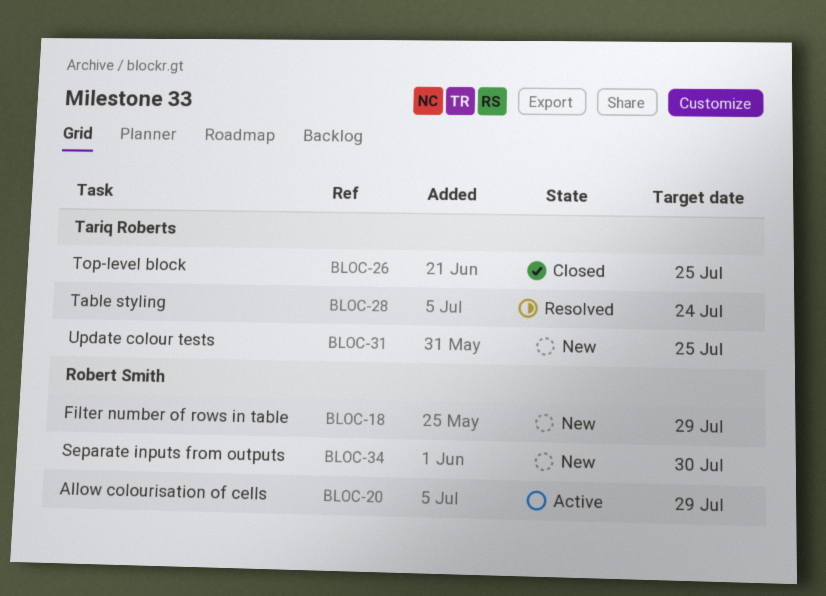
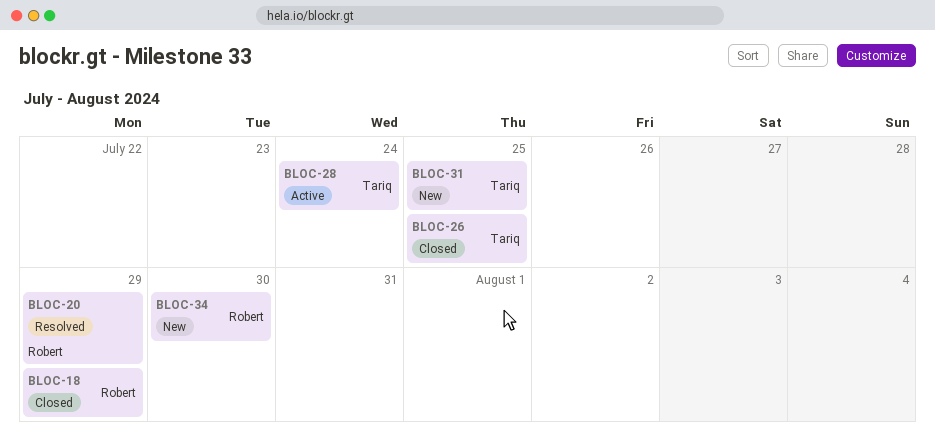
BLOC-18, status: New -> Closed
BLOC-20, status: Active -> Resolved
BLOC-28, status: Resolved -> Active

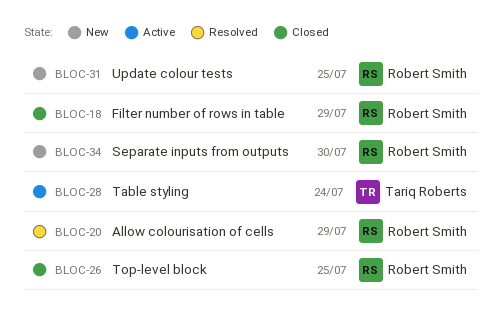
BLOC-26, owner: Tariq Roberts -> Robert Smith
BLOC-31, owner: Tariq Roberts -> Robert Smith

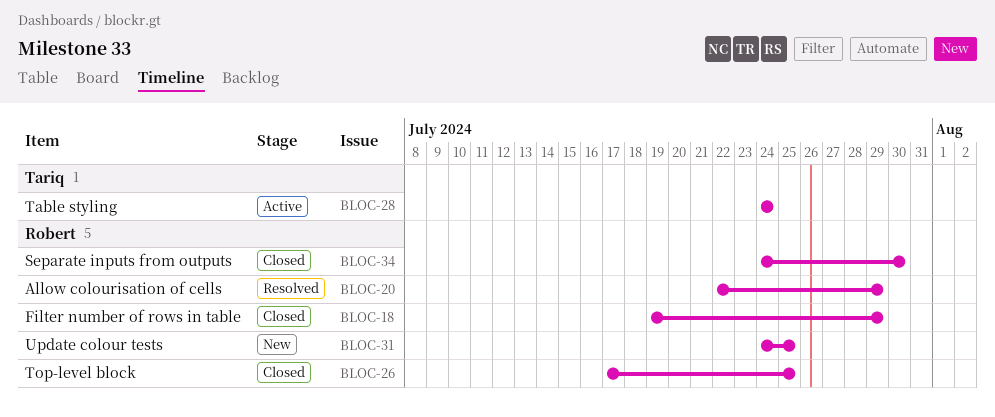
BLOC-34, status: New -> Closed

